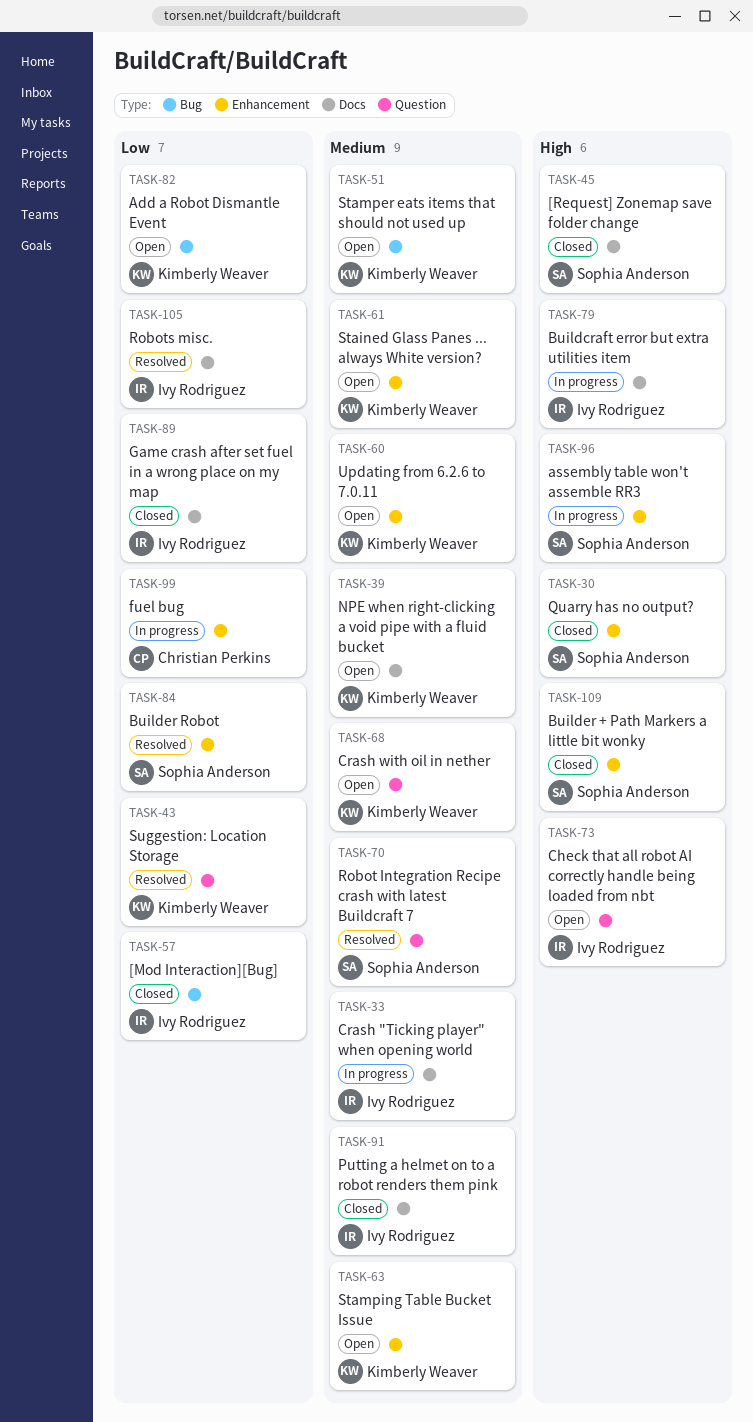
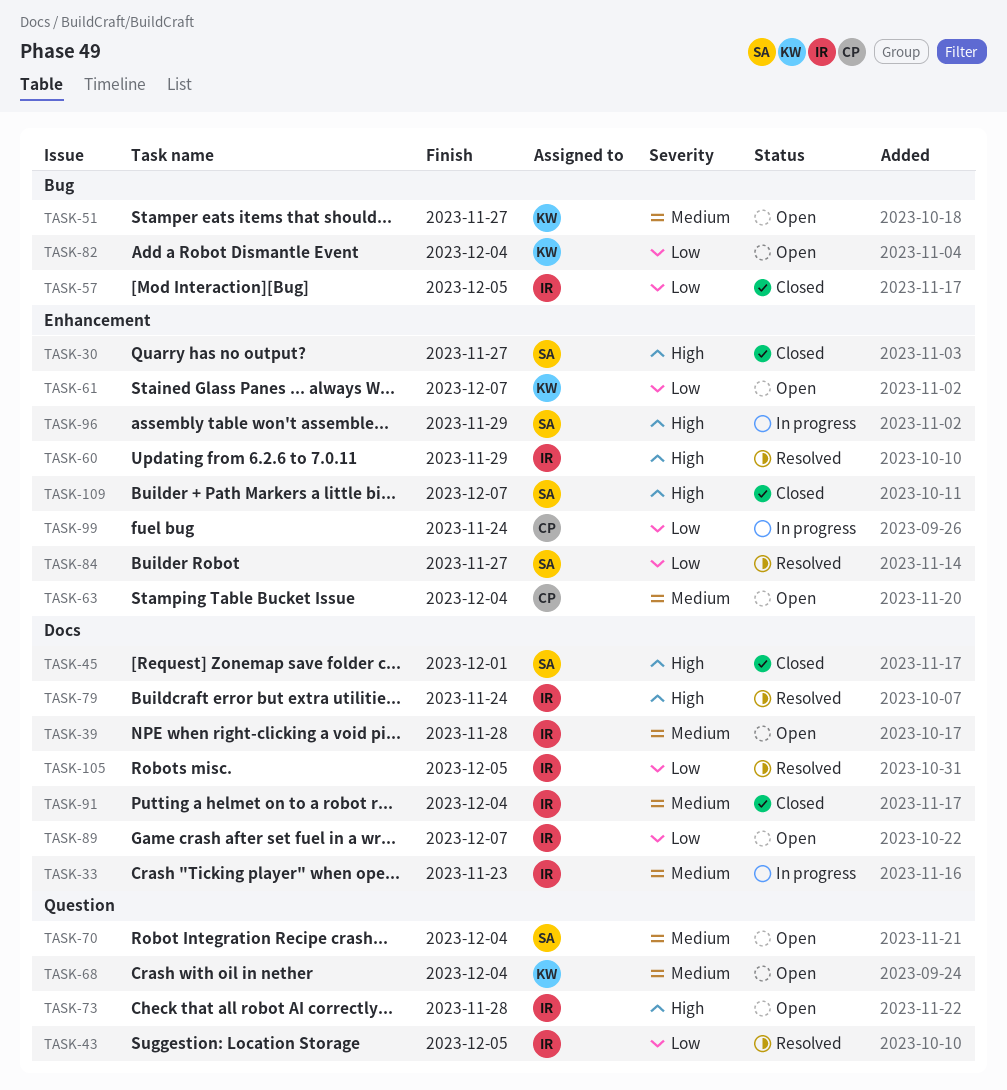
TASK-39, owner: Kimberly Weaver -> Ivy Rodriguez
TASK-43, owner: Kimberly Weaver -> Ivy Rodriguez
TASK-60, status: Open -> Resolved
TASK-60, owner: Kimberly Weaver -> Ivy Rodriguez
TASK-60, priority: Medium -> High
TASK-61, priority: Medium -> Low
TASK-63, owner: Kimberly Weaver -> Christian Perkins
TASK-70, status: Resolved -> Open
TASK-79, status: In progress -> Resolved
TASK-89, status: Closed -> Open

